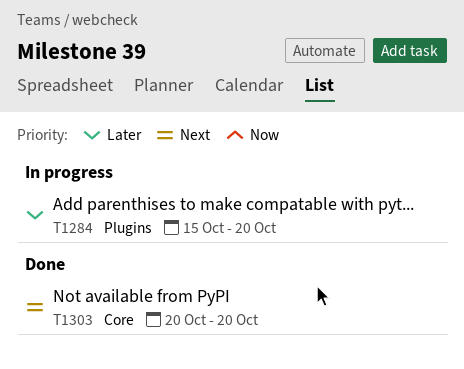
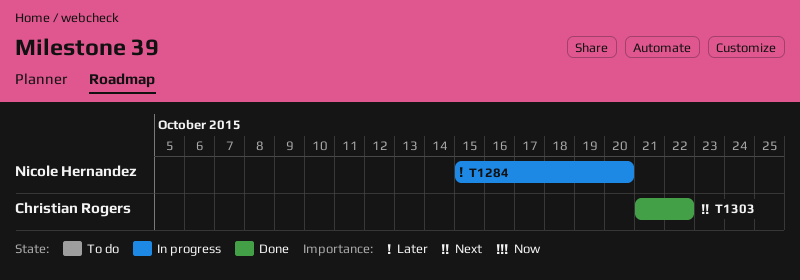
T1303, start: Oct 20 -> Oct 21
T1303, due: Oct 20 -> Oct 22

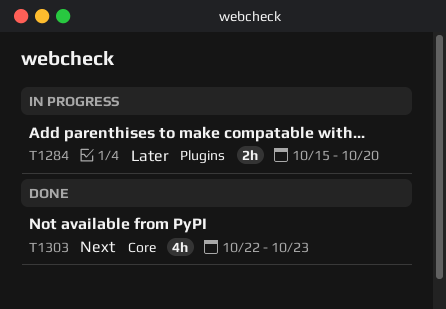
T1303, start: Oct 21 -> Oct 22
T1303, due: Oct 22 -> Oct 23

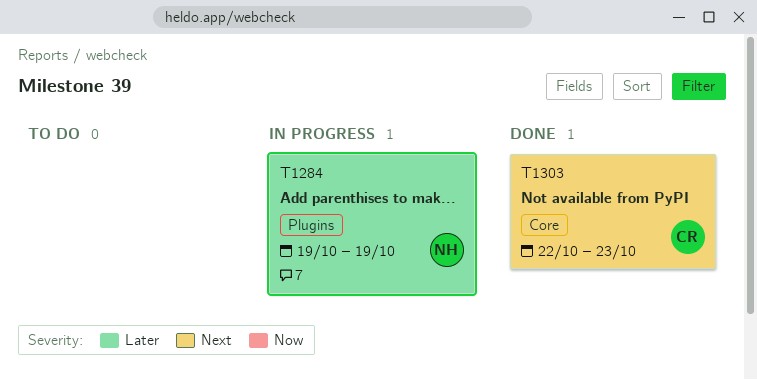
T1284, start: Oct 15 -> Oct 19
T1284, due: Oct 20 -> Oct 19

